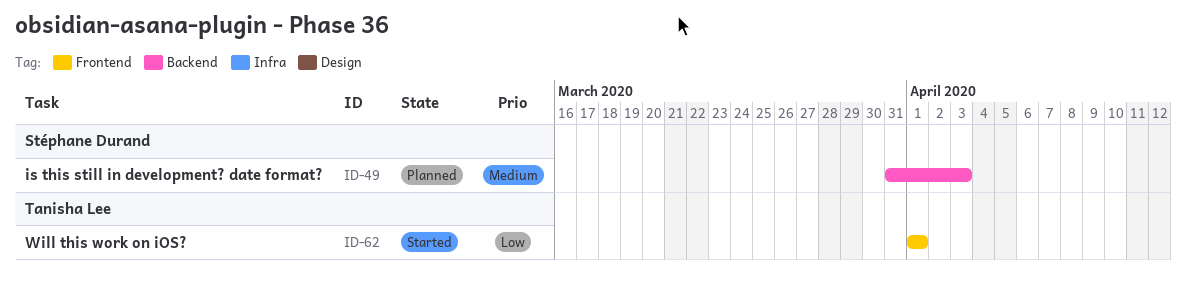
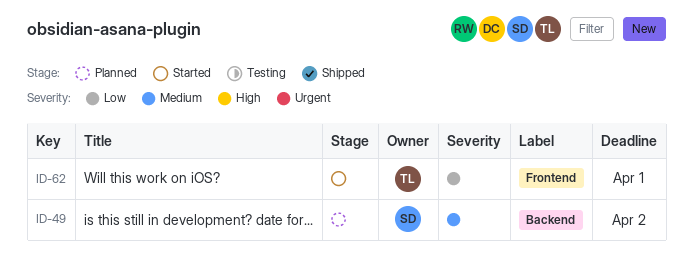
ID-49, due: Apr 3 -> Apr 2

